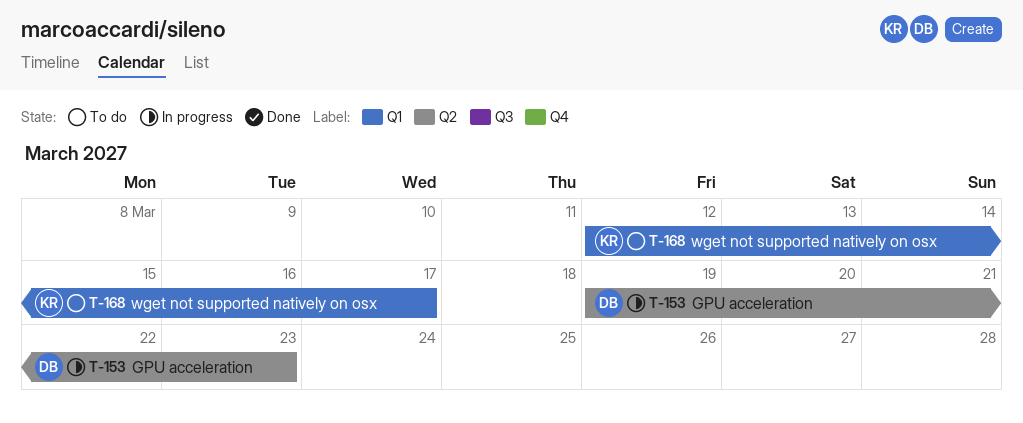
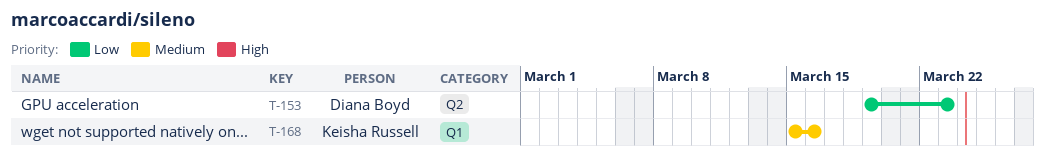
T-168, start: Mar 12 -> Mar 15
T-168, due: Mar 17 -> Mar 16

